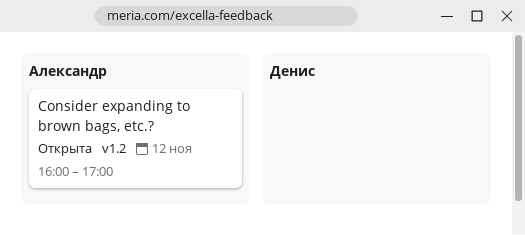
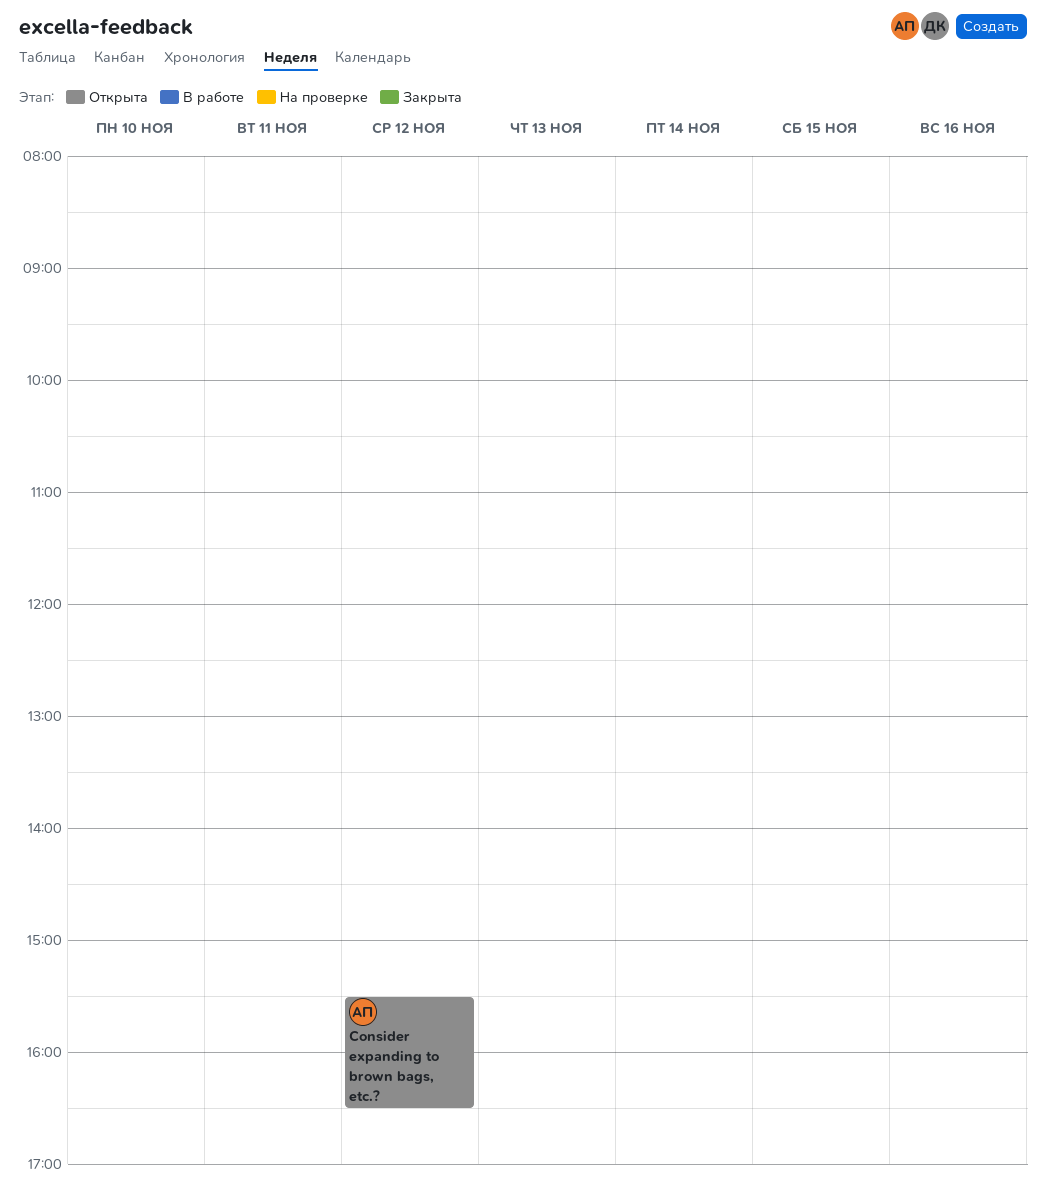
Consider expanding to brown bags, etc.?, begins: 16:00 -> 15:30
Consider expanding to brown bags, etc.?, ends: 17:00 -> 16:30

